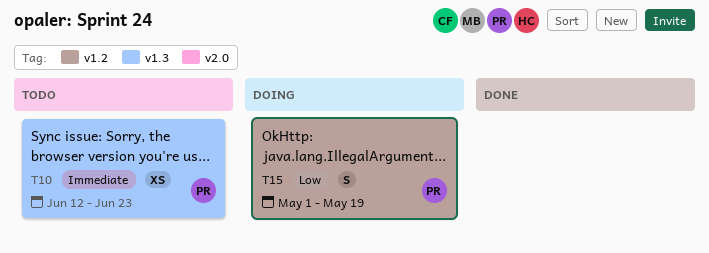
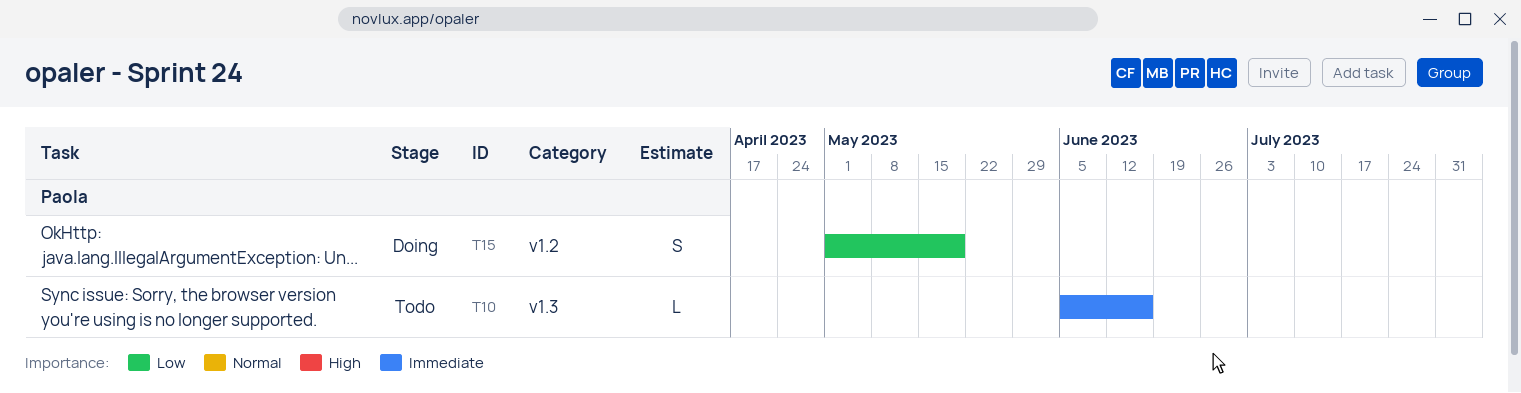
T10, estimate: XS -> L
T10, start: Jun 12 -> Jun 5
T10, due: Jun 23 -> Jun 16

